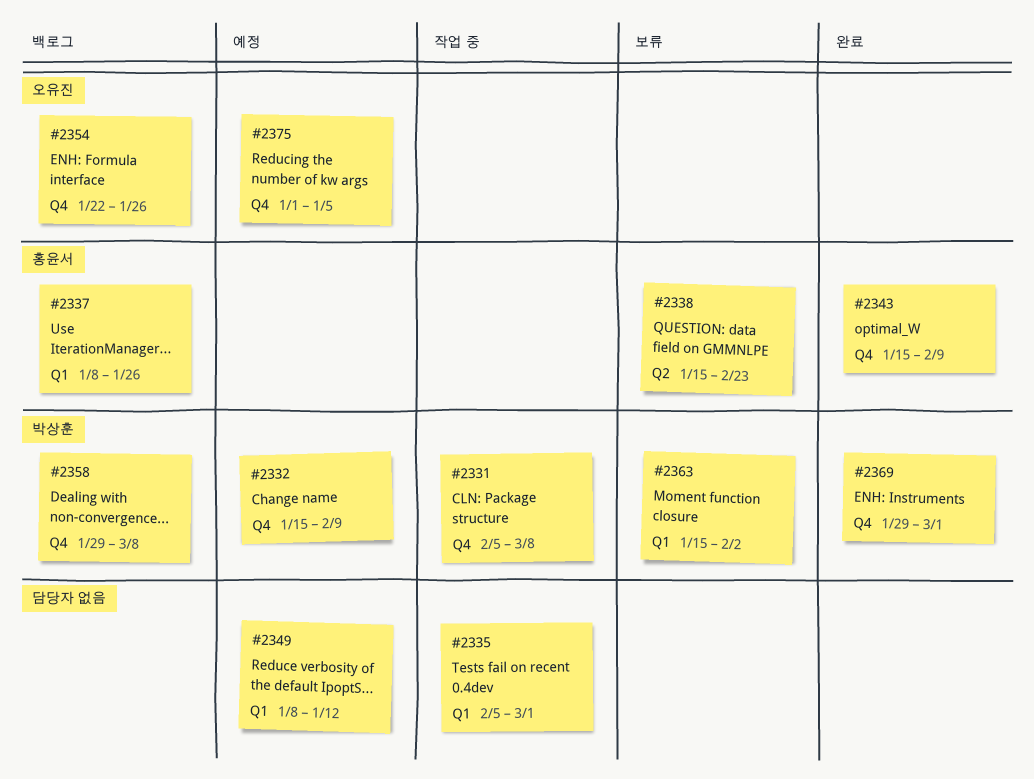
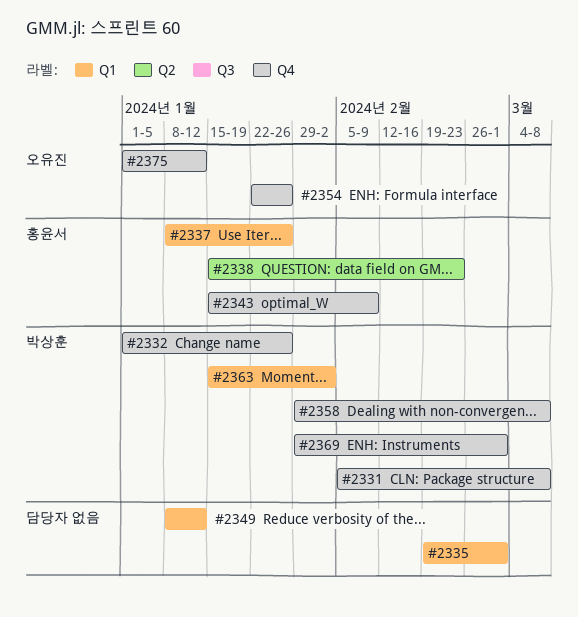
#2332, start: Jan 15 -> Jan 1
#2332, due: Feb 9 -> Jan 26
#2335, start: Feb 5 -> Feb 19
#2375, due: Jan 5 -> Jan 12

